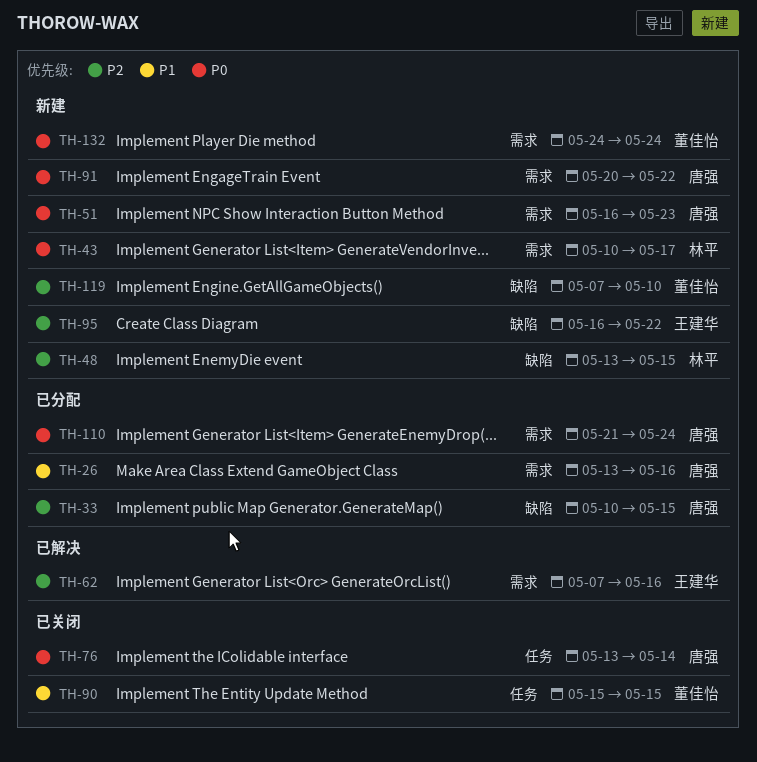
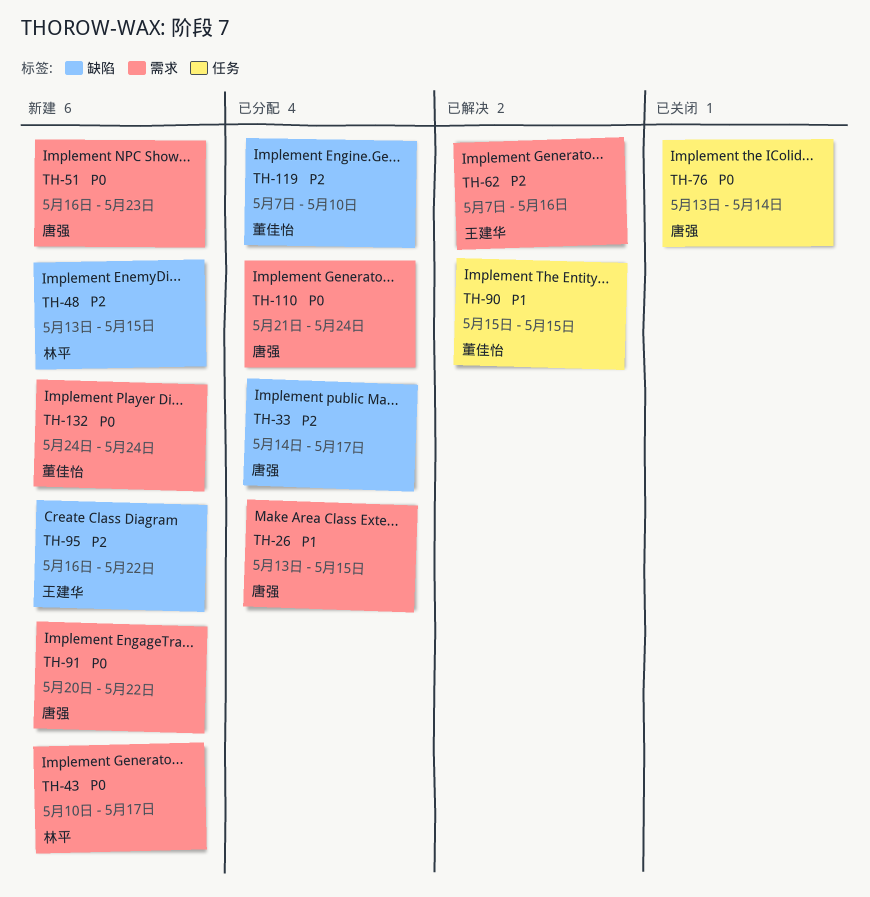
TH-26, due: May 16 -> May 15
TH-33, start: May 10 -> May 14
TH-33, due: May 15 -> May 17
TH-90, status: 已关闭 -> 已解决
TH-119, status: 新建 -> 已分配

